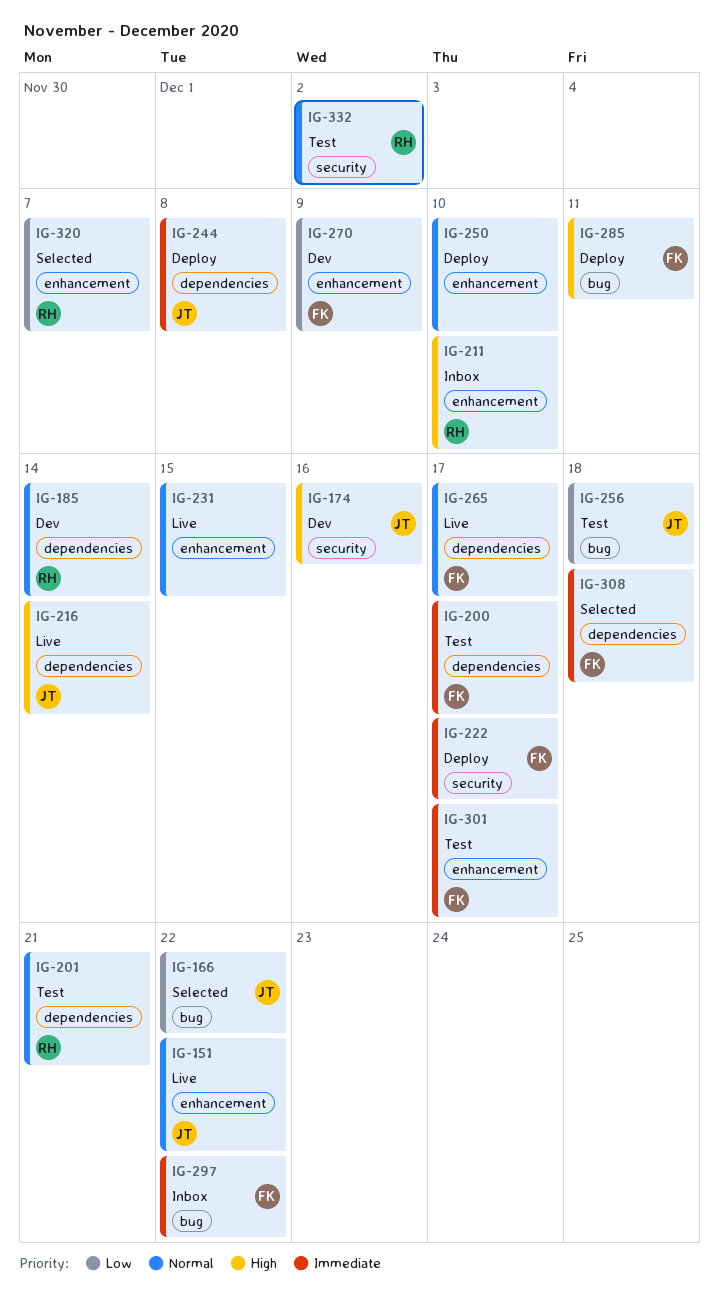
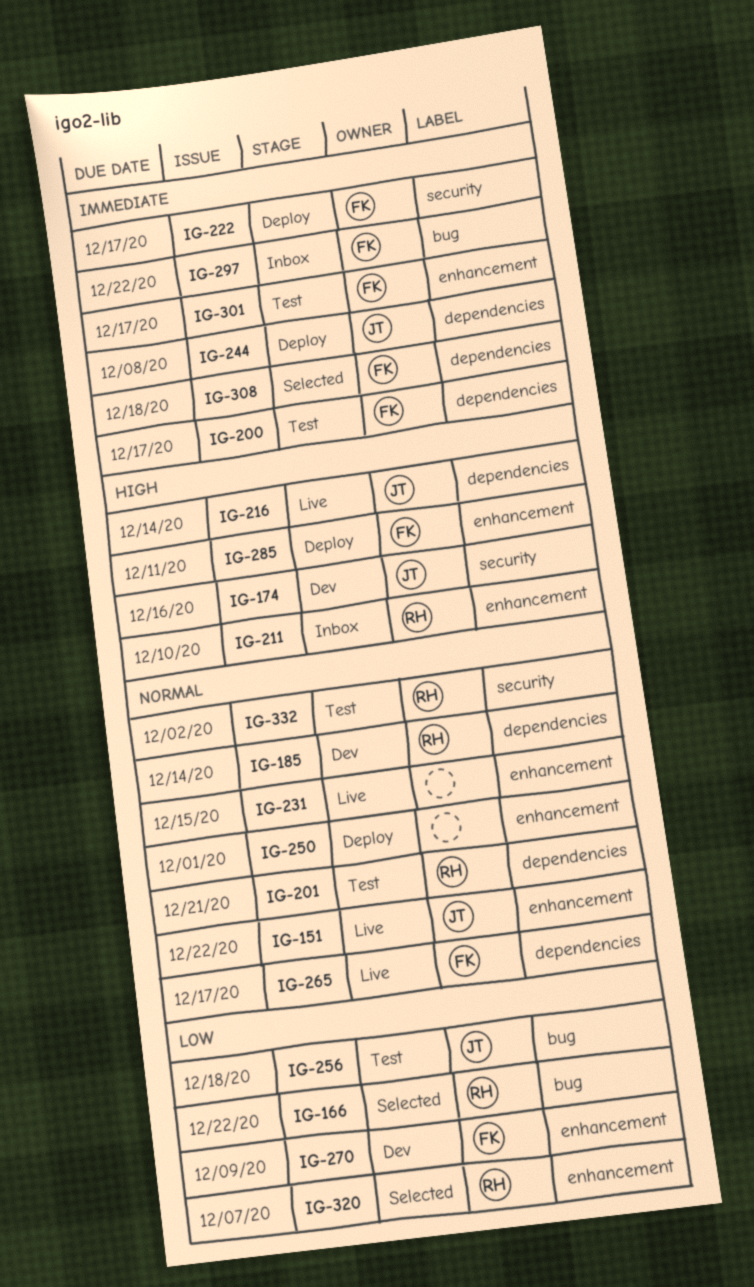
IG-166, owner: JT -> RH
IG-250, due: Dec 10 -> Dec 1
IG-285, label: bug -> enhancement

